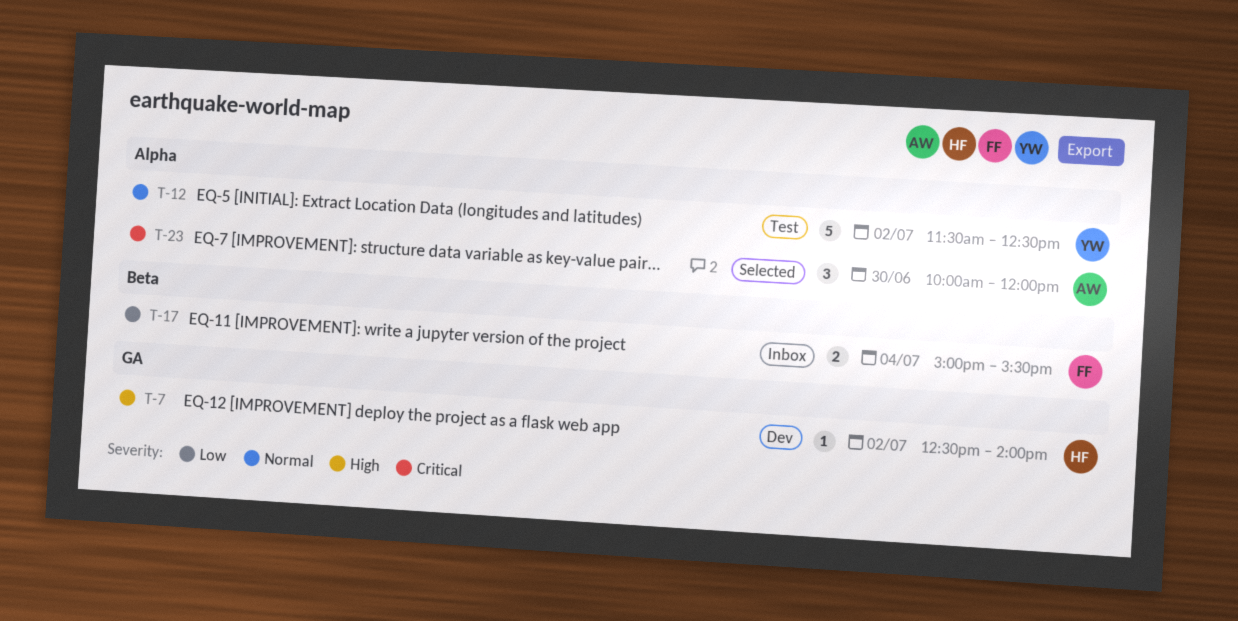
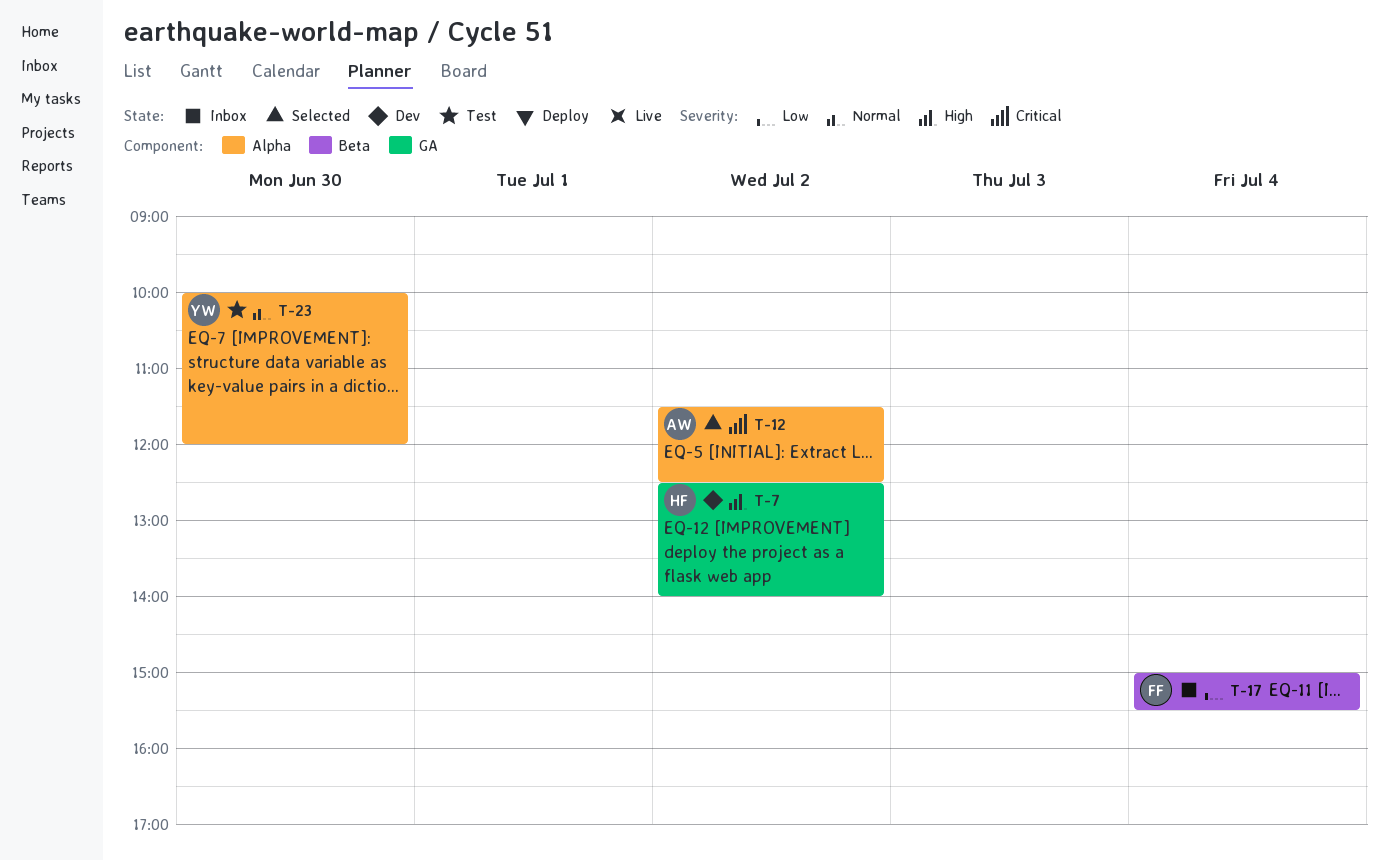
T-12, status: Test -> Selected
T-12, owner: YW -> AW
T-12, priority: Normal -> Critical
T-23, status: Selected -> Test
T-23, owner: AW -> YW
T-23, priority: Critical -> Normal

